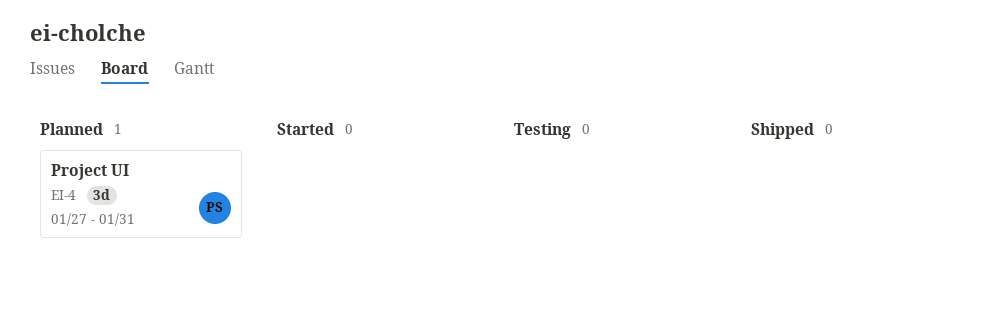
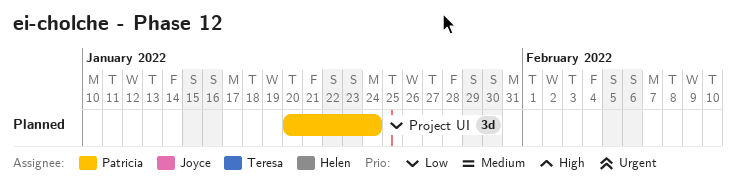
Project UI, start: Jan 27 -> Jan 20
Project UI, due: Jan 31 -> Jan 24

